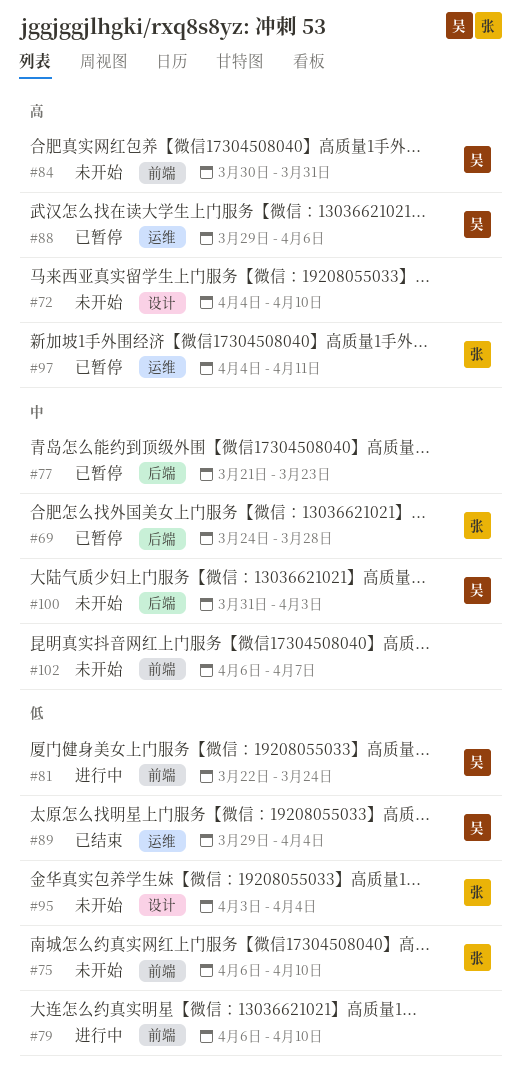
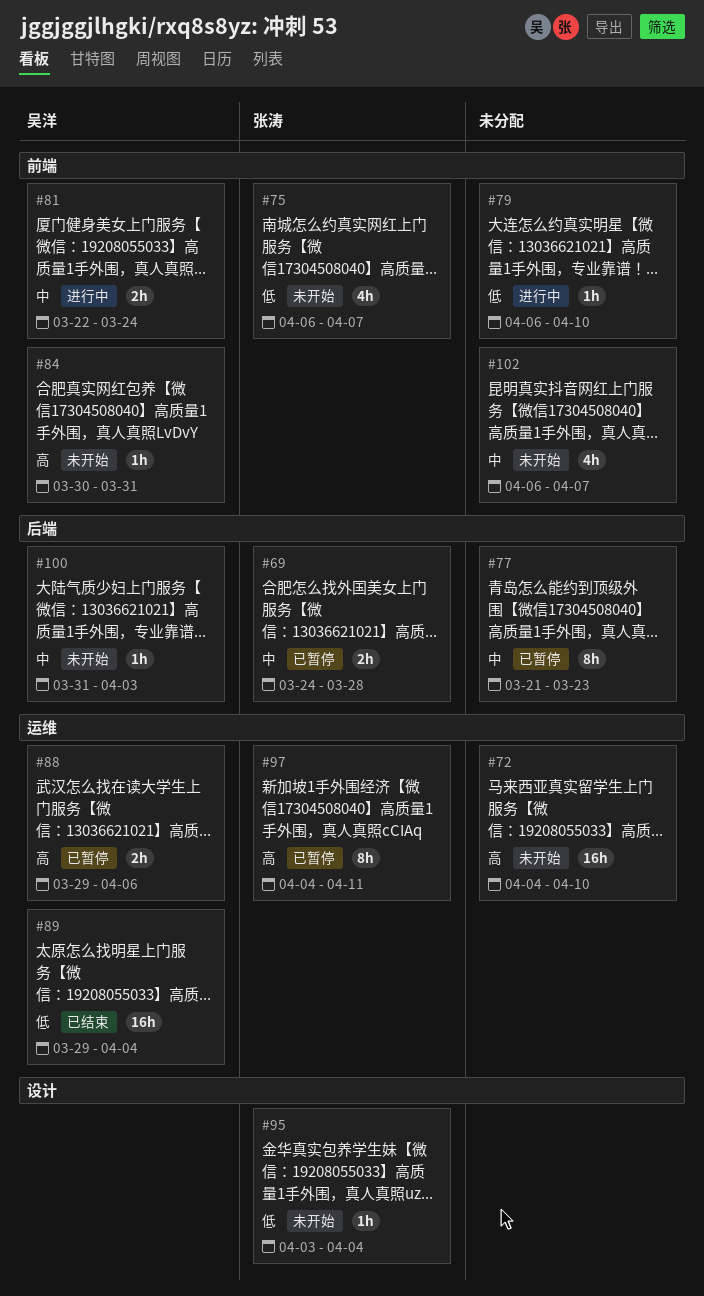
#72, label: 设计 -> 运维
#75, due: Apr 10 -> Apr 7
#81, priority: 低 -> 中

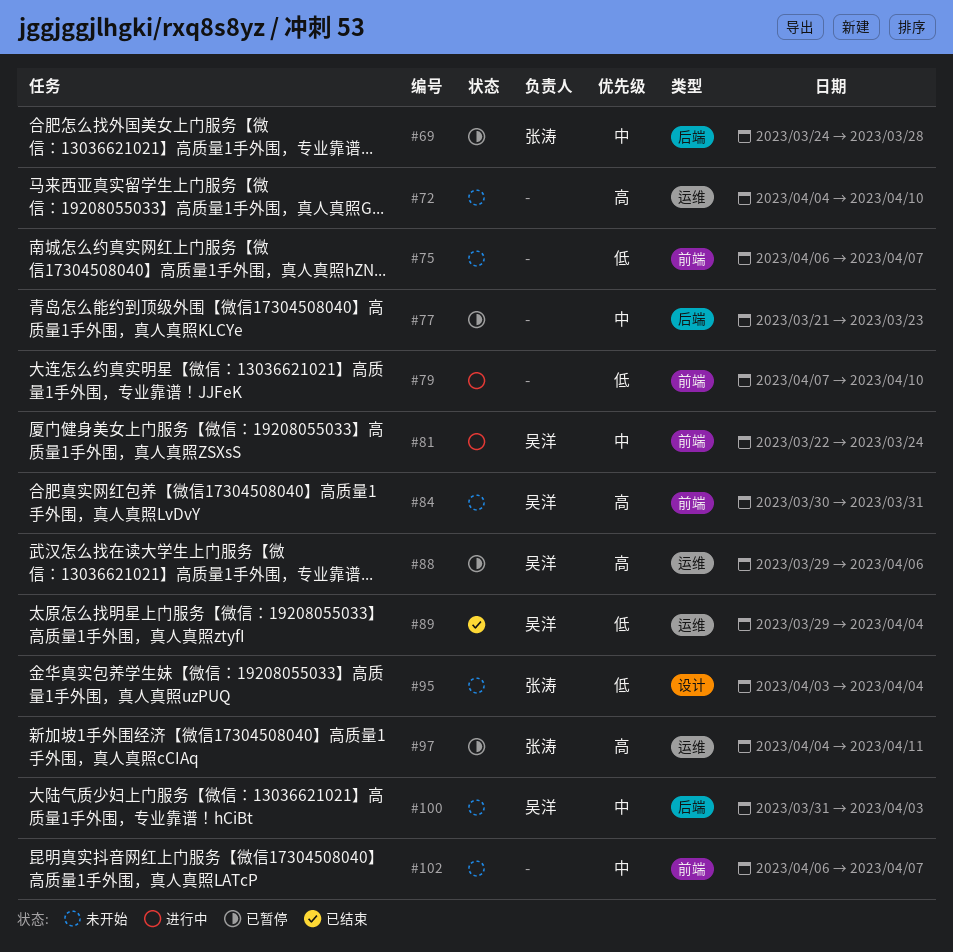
#75, owner: 张涛 -> none
#79, start: Apr 6 -> Apr 7

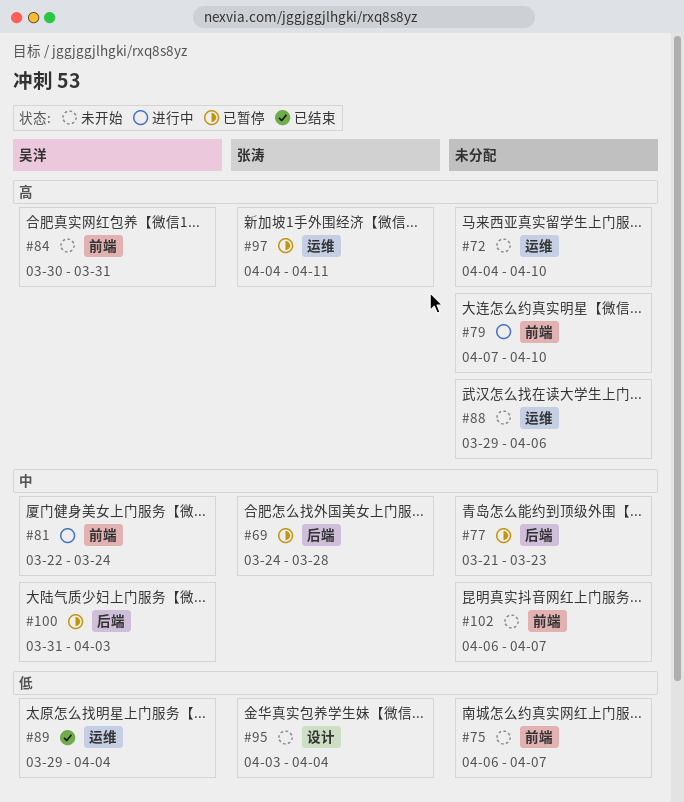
#79, priority: 低 -> 高
#88, status: 已暂停 -> 未开始
#88, owner: 吴洋 -> none
#100, status: 未开始 -> 已暂停

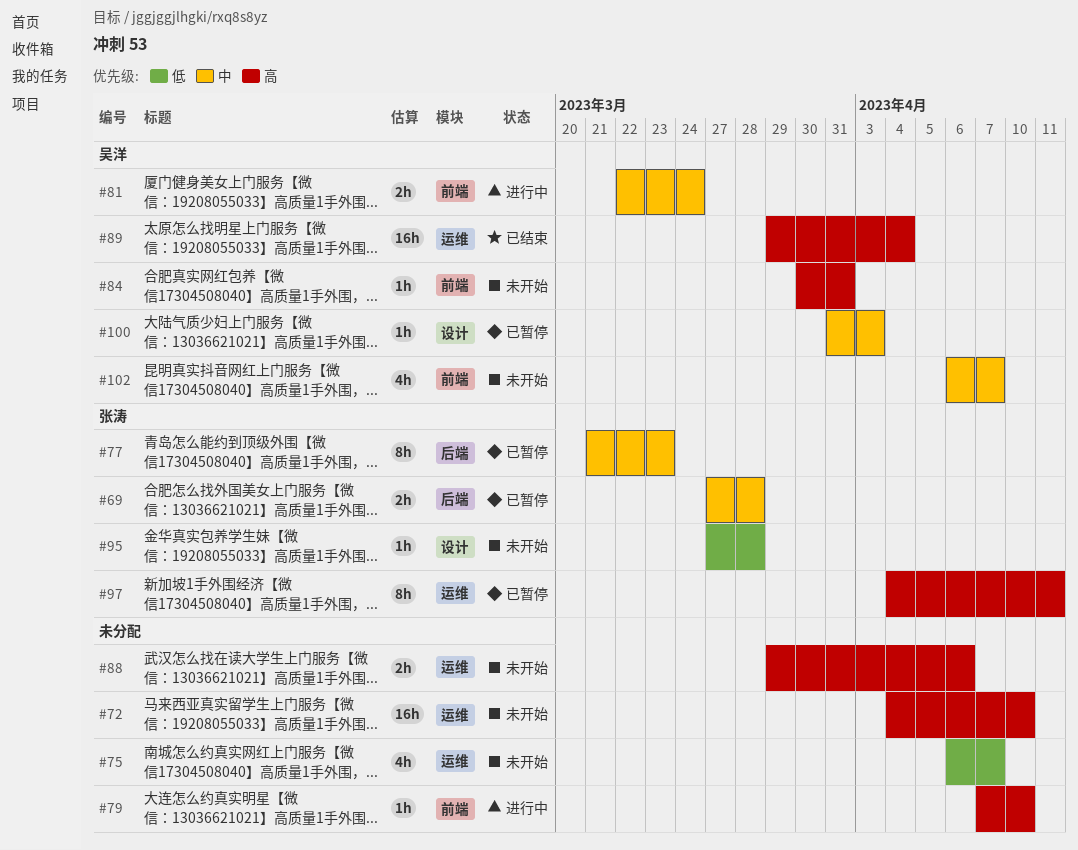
#69, start: Mar 24 -> Mar 27
#75, label: 前端 -> 运维
#77, owner: none -> 张涛
#89, priority: 低 -> 高
#95, start: Apr 3 -> Mar 27
#95, due: Apr 4 -> Mar 28
#100, label: 后端 -> 设计
#102, owner: none -> 吴洋

